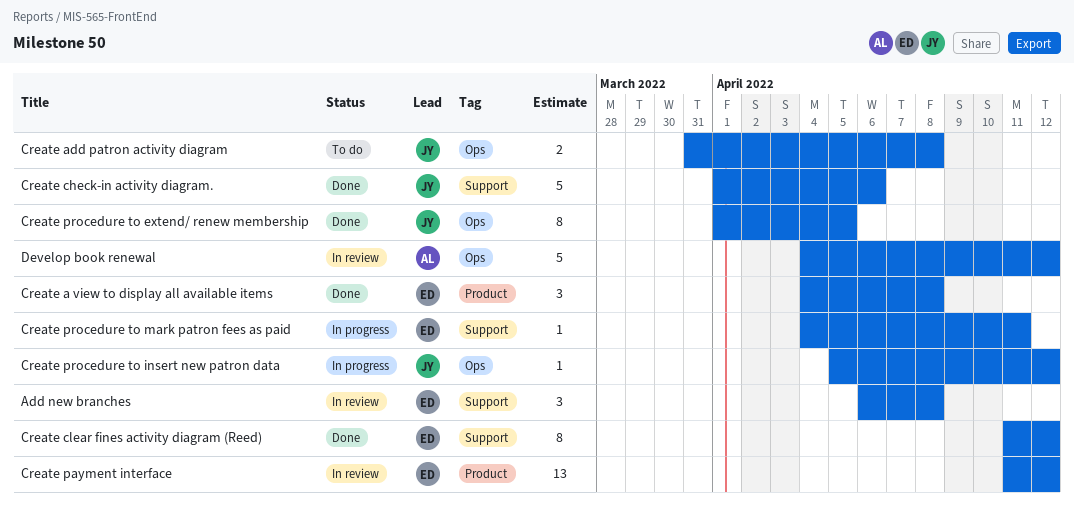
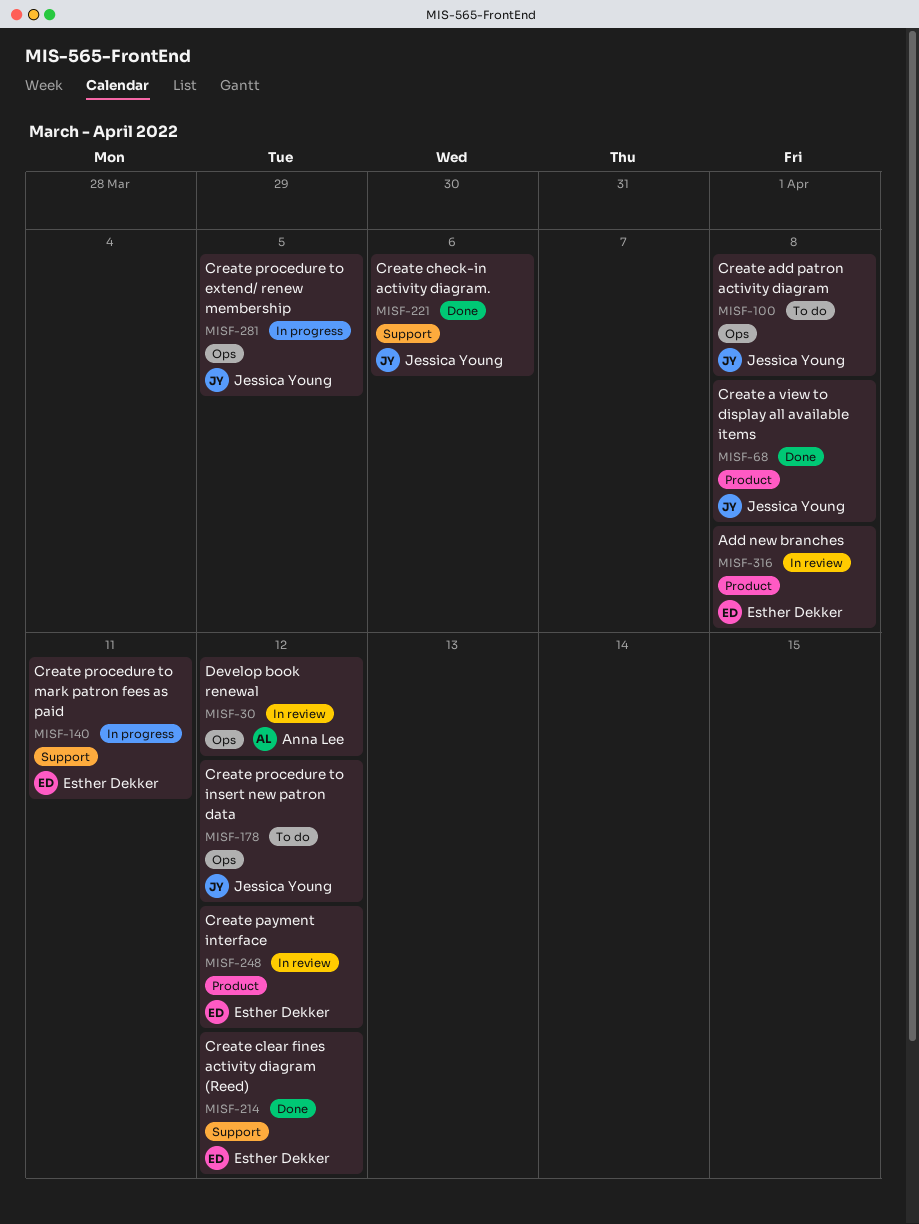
Add new branches, label: Support -> Product
Create a view to display all available items, owner: Esther Dekker -> Jessica Young
Create procedure to extend/ renew membership, status: Done -> In progress
Create procedure to insert new patron data, status: In progress -> To do

